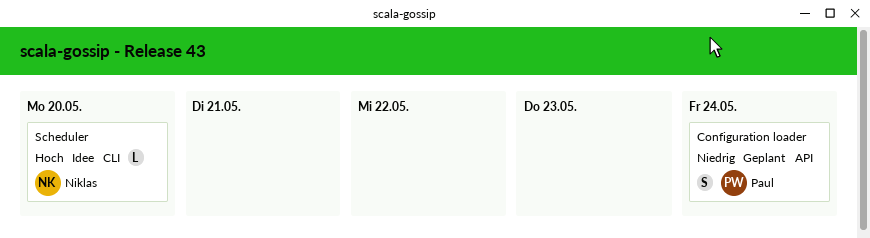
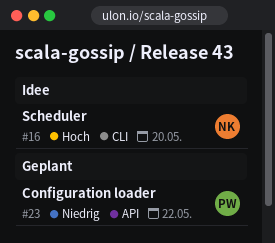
Configuration loader, due: May 24 -> May 22

